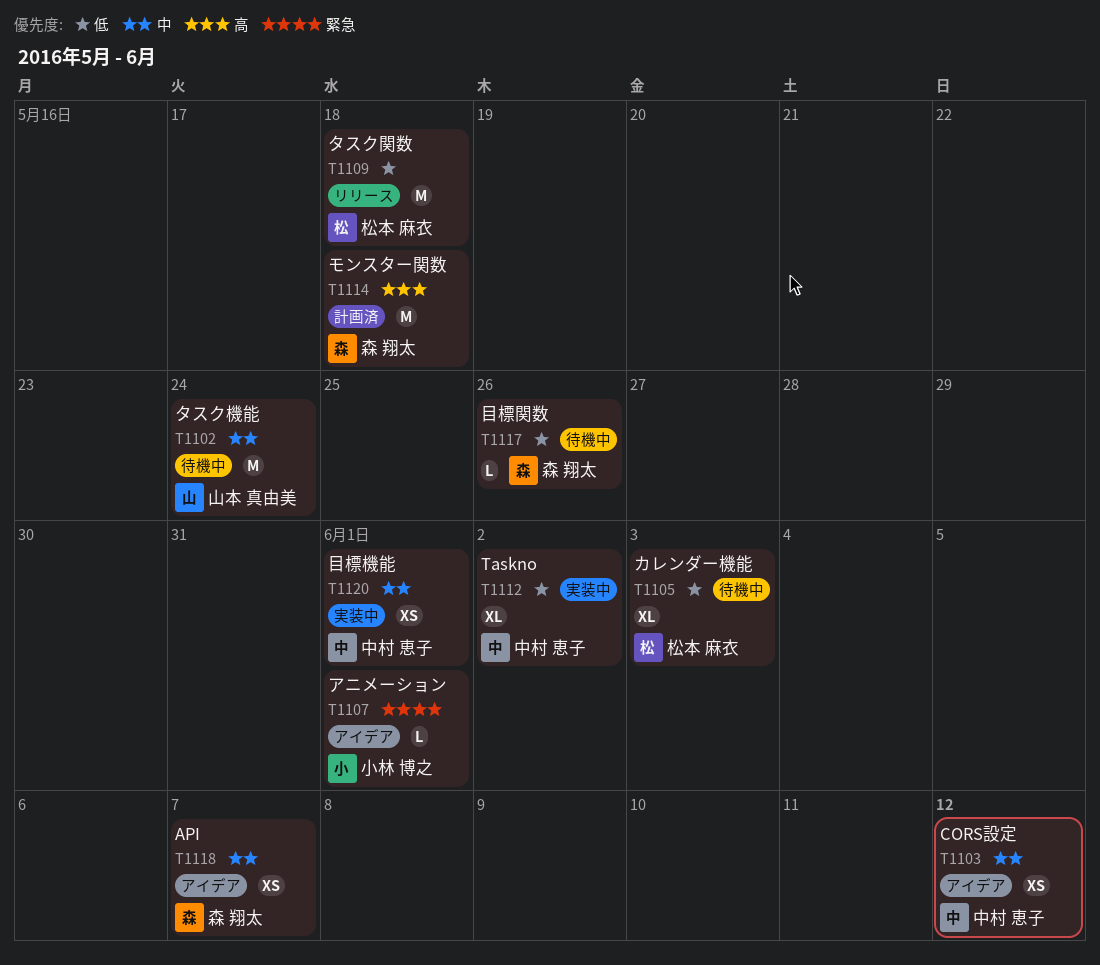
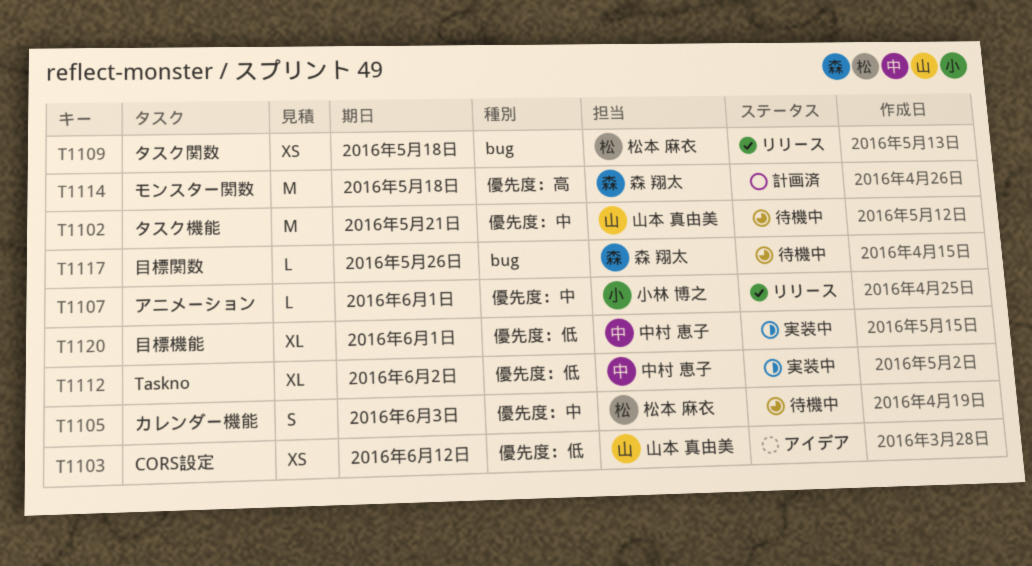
T1102, due: May 24 -> May 21
T1103, owner: 中村 恵子 -> 山本 真由美
T1105, estimate: XL -> S
T1107, status: アイデア -> リリース
T1109, estimate: M -> XS
T1118: present -> none
T1120, estimate: XS -> XL

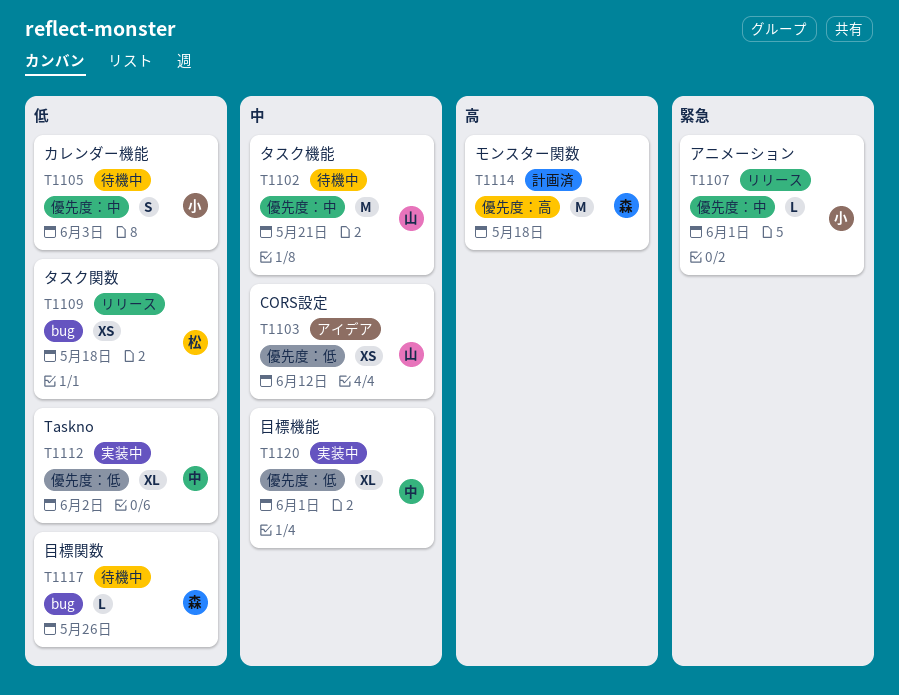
T1105, owner: 松本 麻衣 -> 小林 博之

